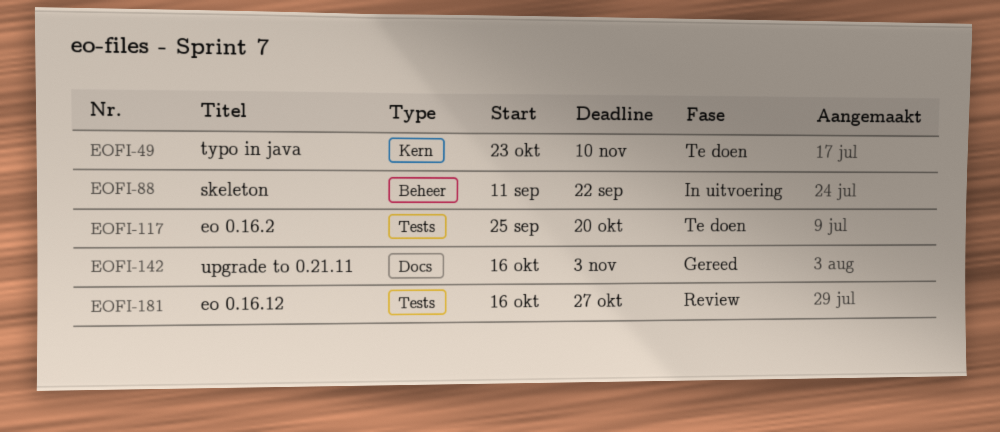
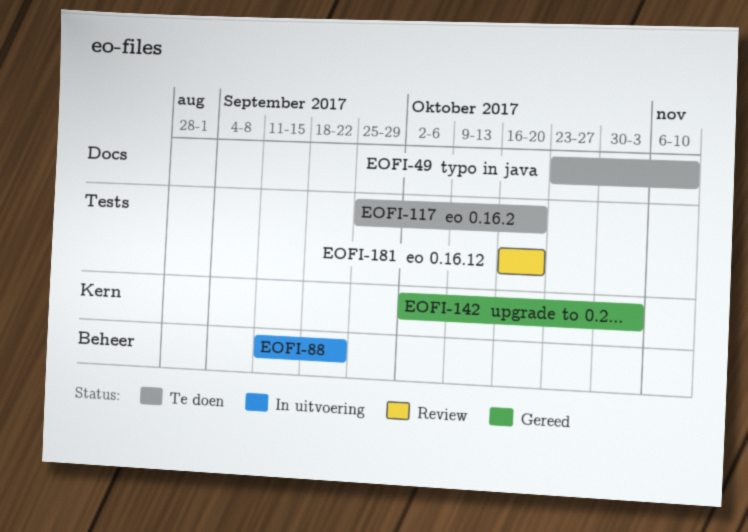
EOFI-49, label: Kern -> Docs
EOFI-142, label: Docs -> Kern
EOFI-142, start: Oct 16 -> Oct 2
EOFI-181, due: Oct 27 -> Oct 20

